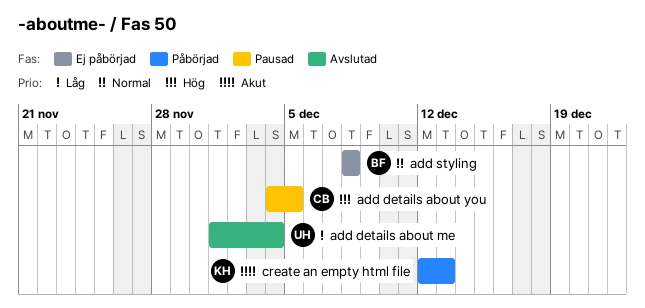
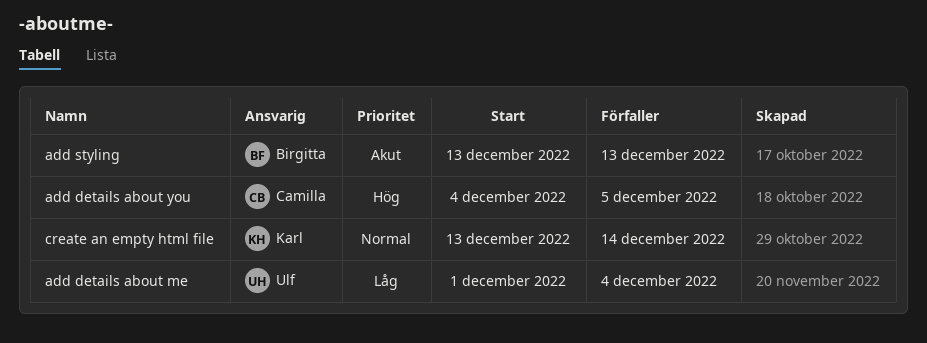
add styling, priority: Normal -> Akut
add styling, start: Dec 8 -> Dec 13
add styling, due: Dec 8 -> Dec 13
create an empty html file, priority: Akut -> Normal
create an empty html file, start: Dec 12 -> Dec 13
create an empty html file, due: Dec 13 -> Dec 14

